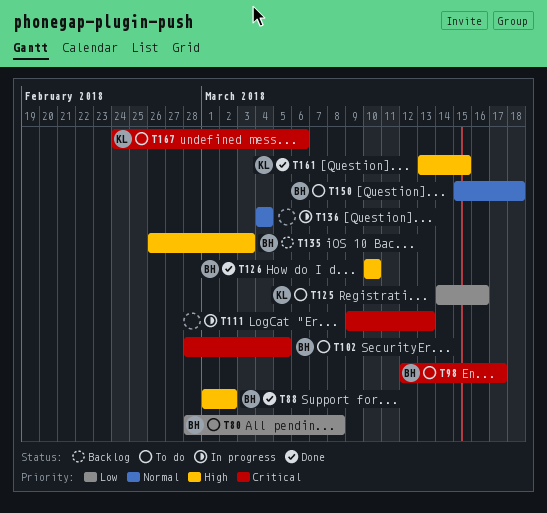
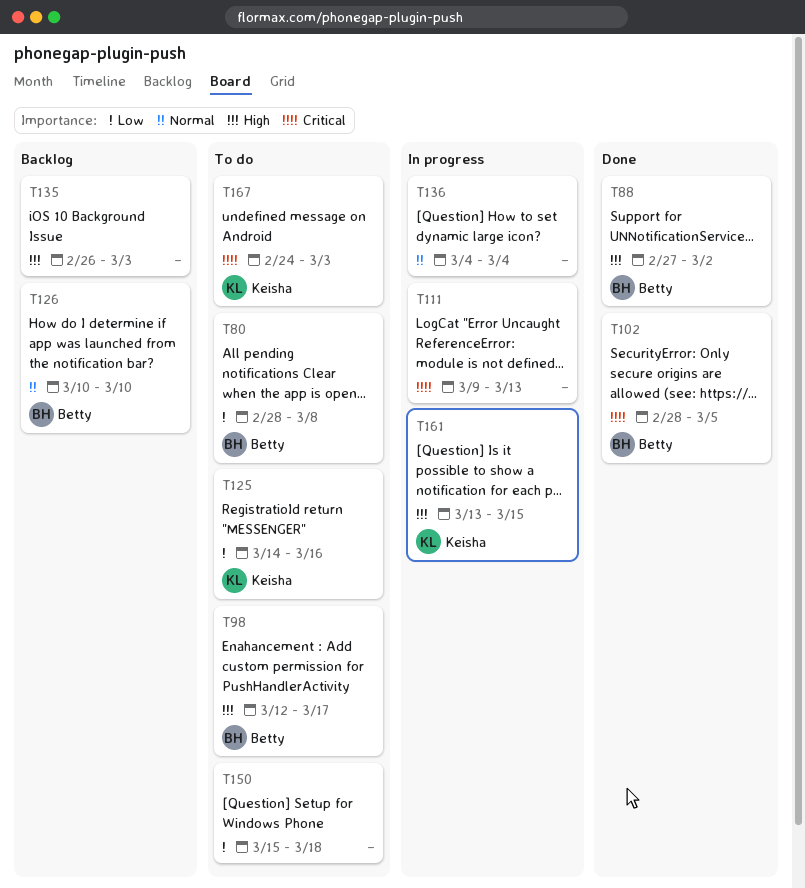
T88, start: Mar 1 -> Feb 27
T98, priority: Critical -> High
T102, status: To do -> Done
T126, status: Done -> Backlog
T126, priority: High -> Normal
T135, owner: Betty -> none
T150, owner: Betty -> none
T150, priority: Normal -> Low
T161, status: Done -> In progress
T167, due: Mar 6 -> Mar 3

